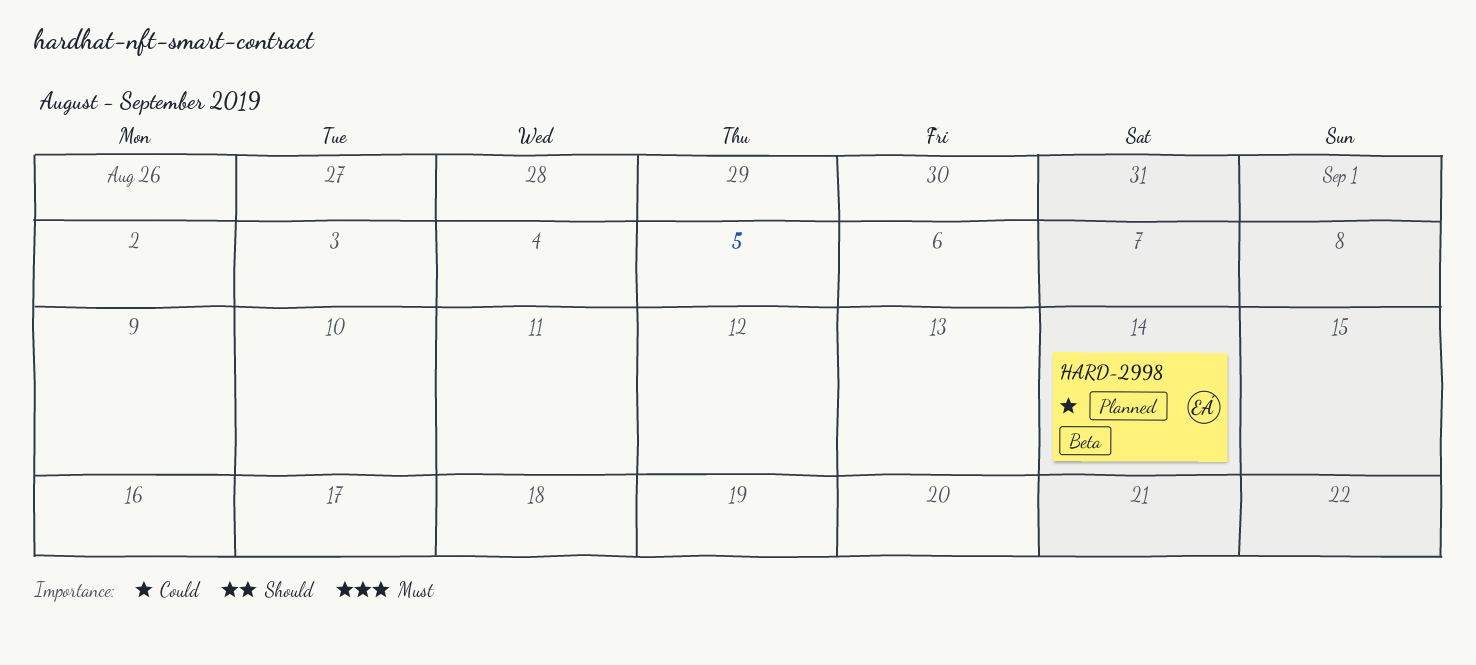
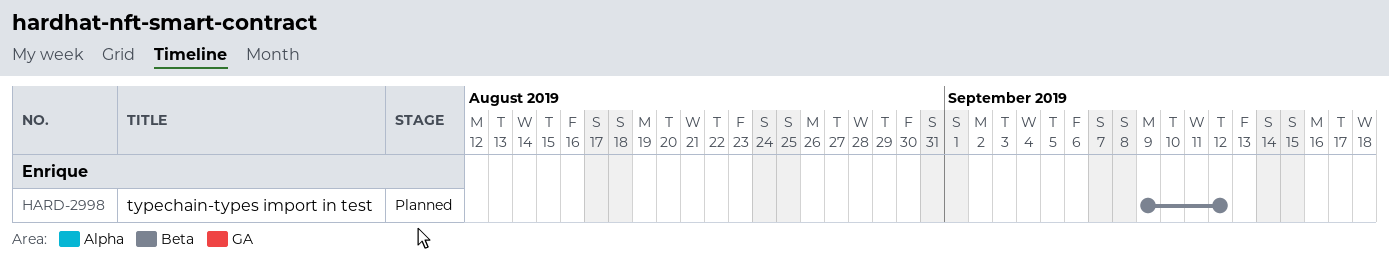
HARD-2998, due: Sep 14 -> Sep 12

